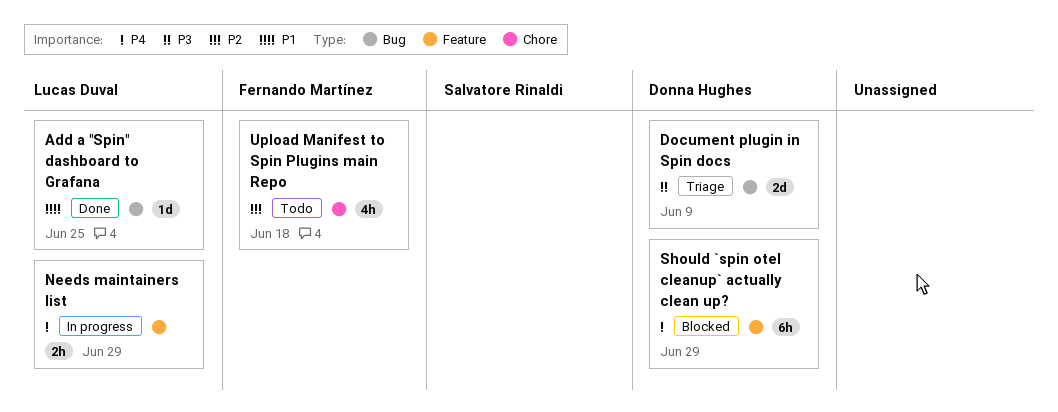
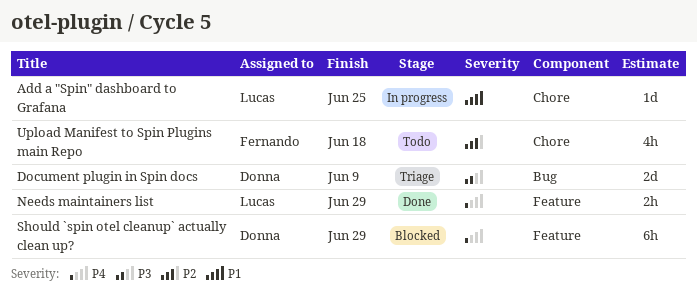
Add a "Spin" dashboard to Grafana, status: Done -> In progress
Add a "Spin" dashboard to Grafana, label: Bug -> Chore
Needs maintainers list, status: In progress -> Done

